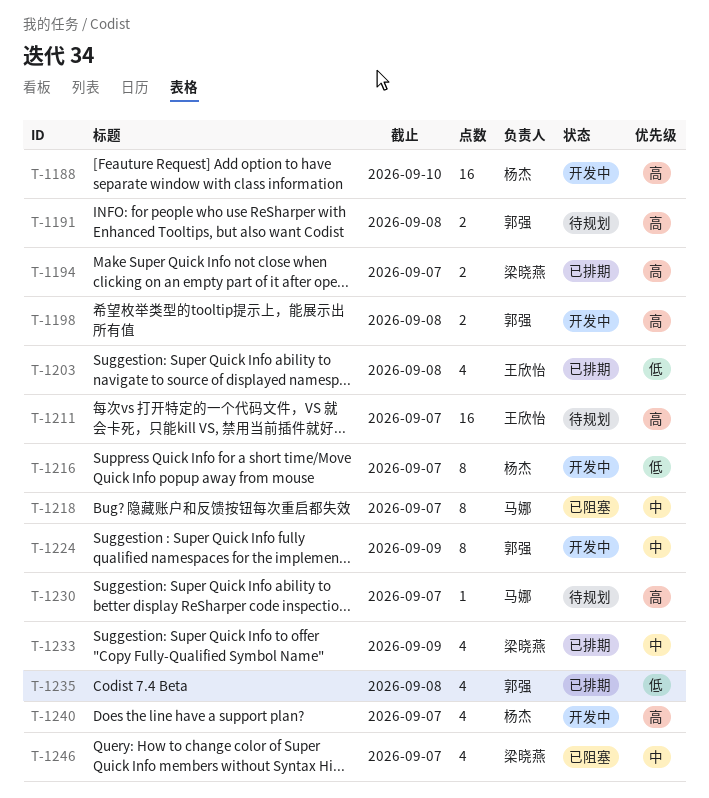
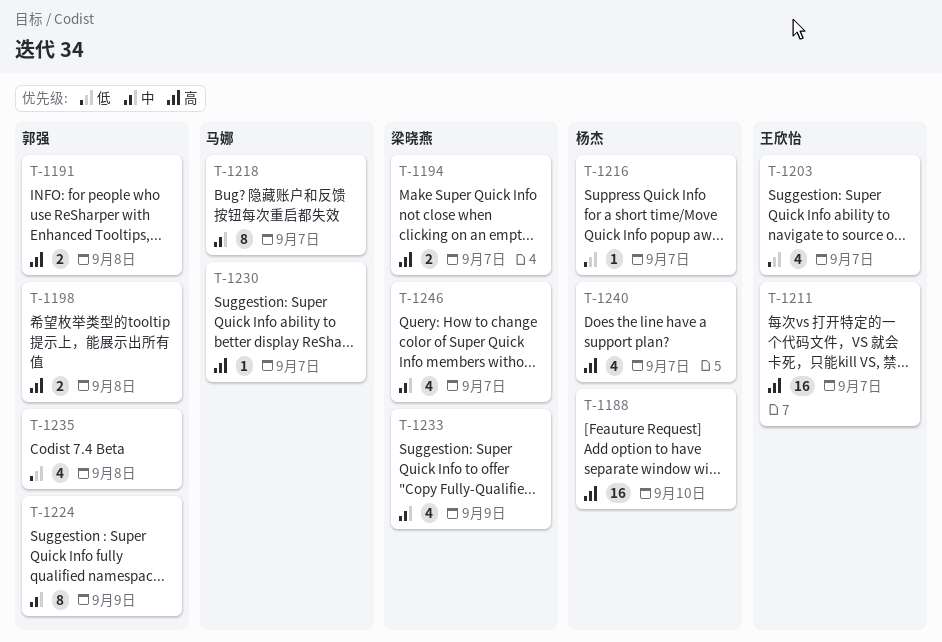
T-1203, due: Sep 8 -> Sep 7
T-1216, estimate: 8 -> 1

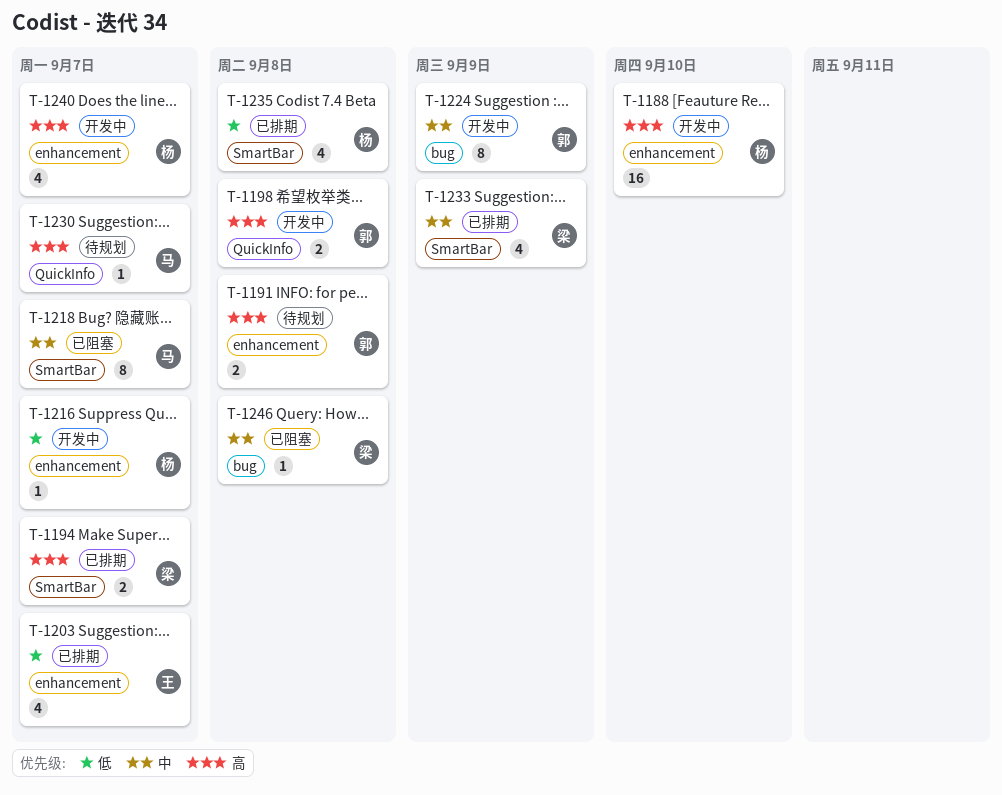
T-1211: present -> none
T-1235, owner: 郭强 -> 杨杰
T-1246, estimate: 4 -> 1
T-1246, due: Sep 7 -> Sep 8

